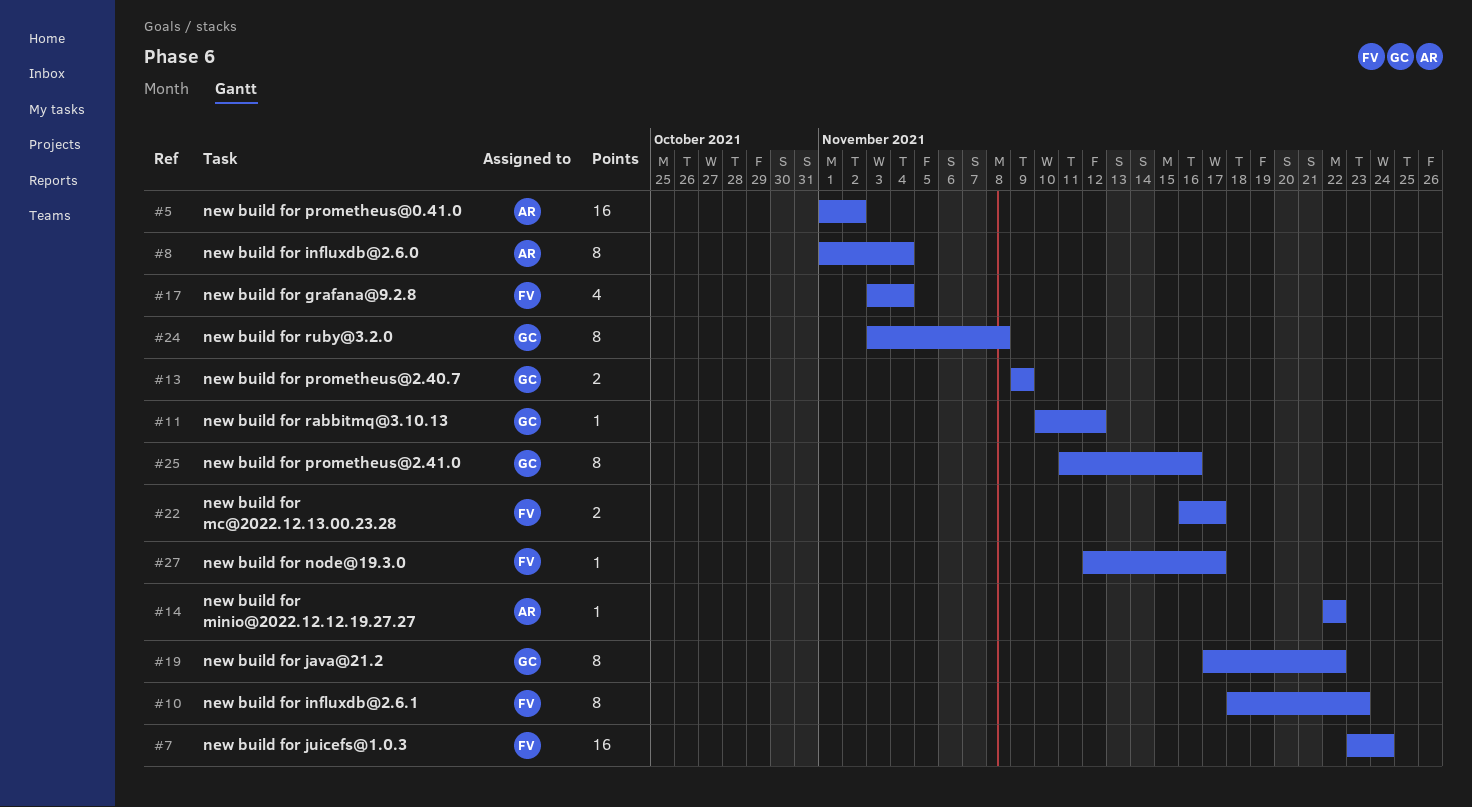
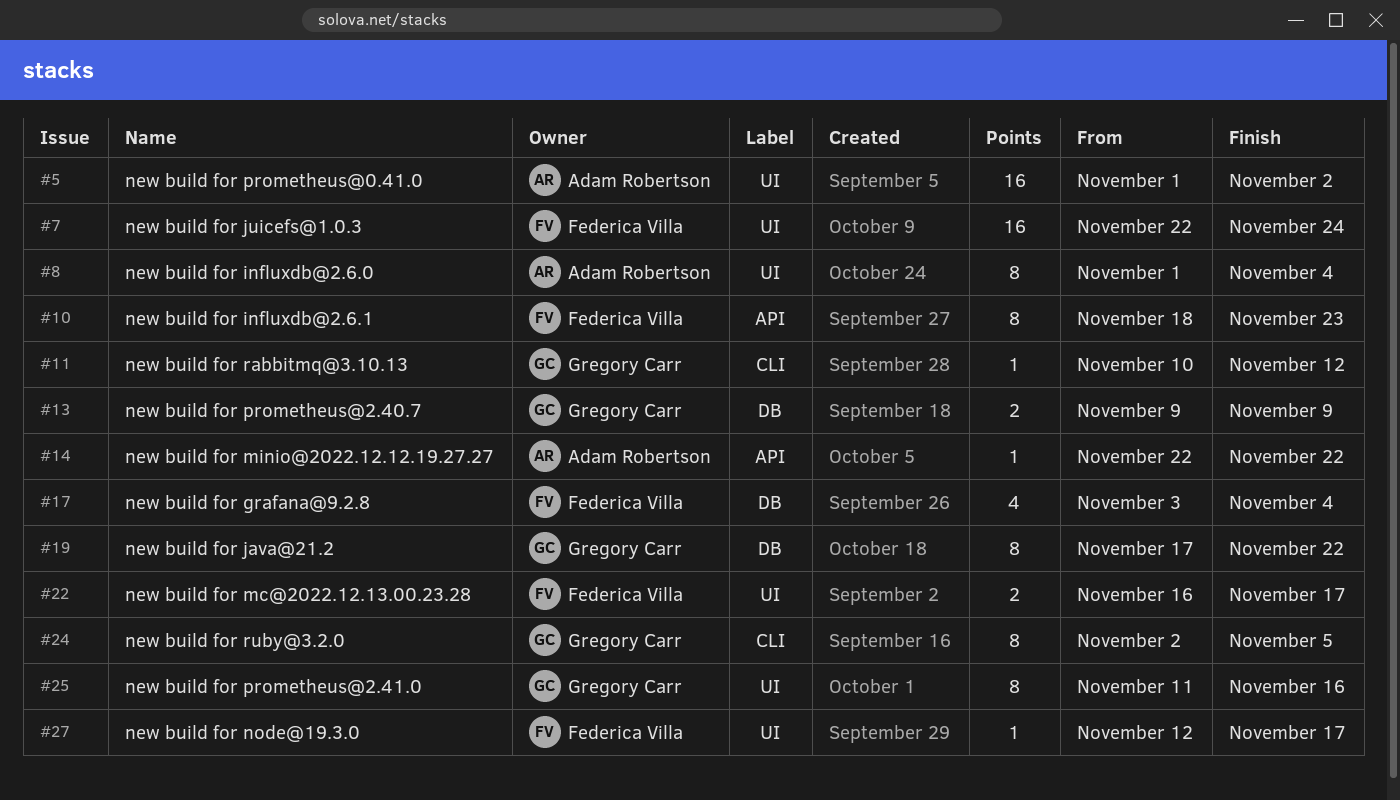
#7, start: Nov 23 -> Nov 22
#24, start: Nov 3 -> Nov 2
#24, due: Nov 8 -> Nov 5

